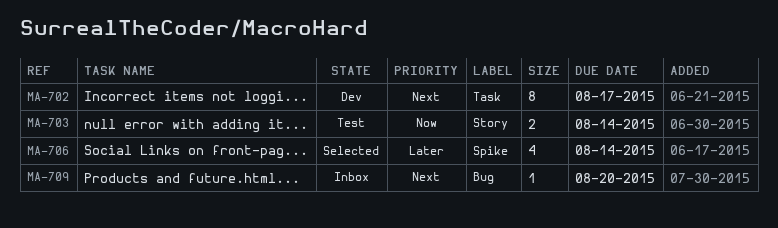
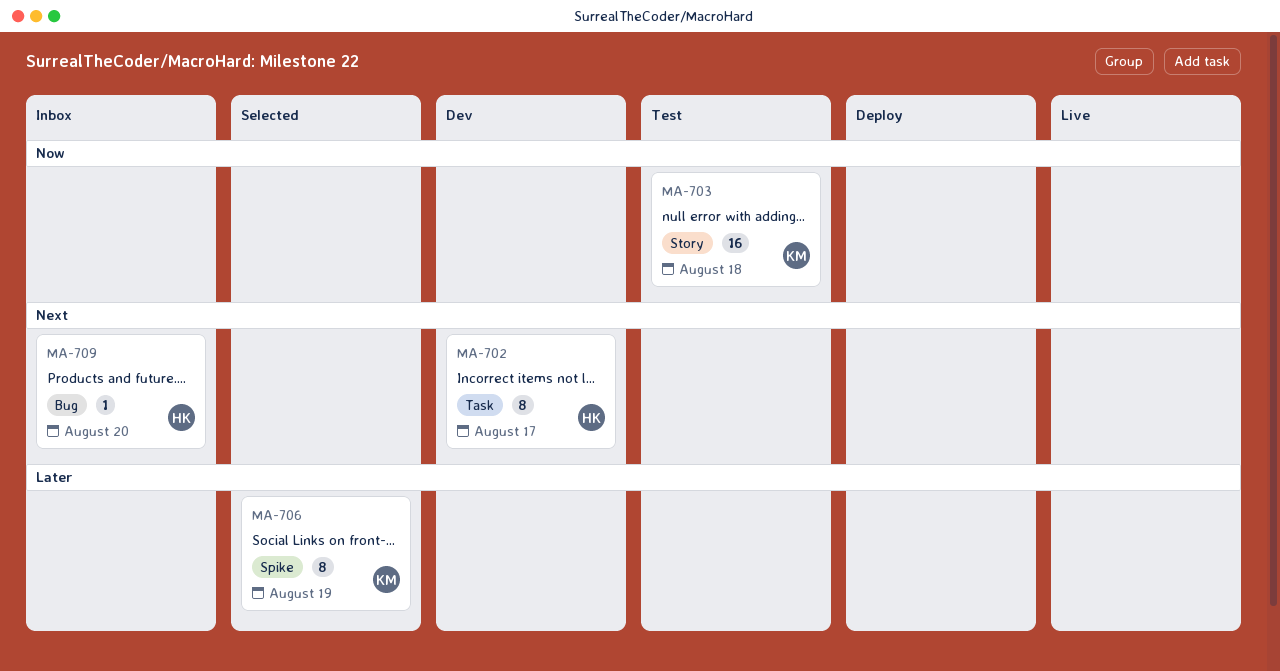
MA-703, estimate: 2 -> 16
MA-703, due: Aug 14 -> Aug 18
MA-706, estimate: 4 -> 8
MA-706, due: Aug 14 -> Aug 19

